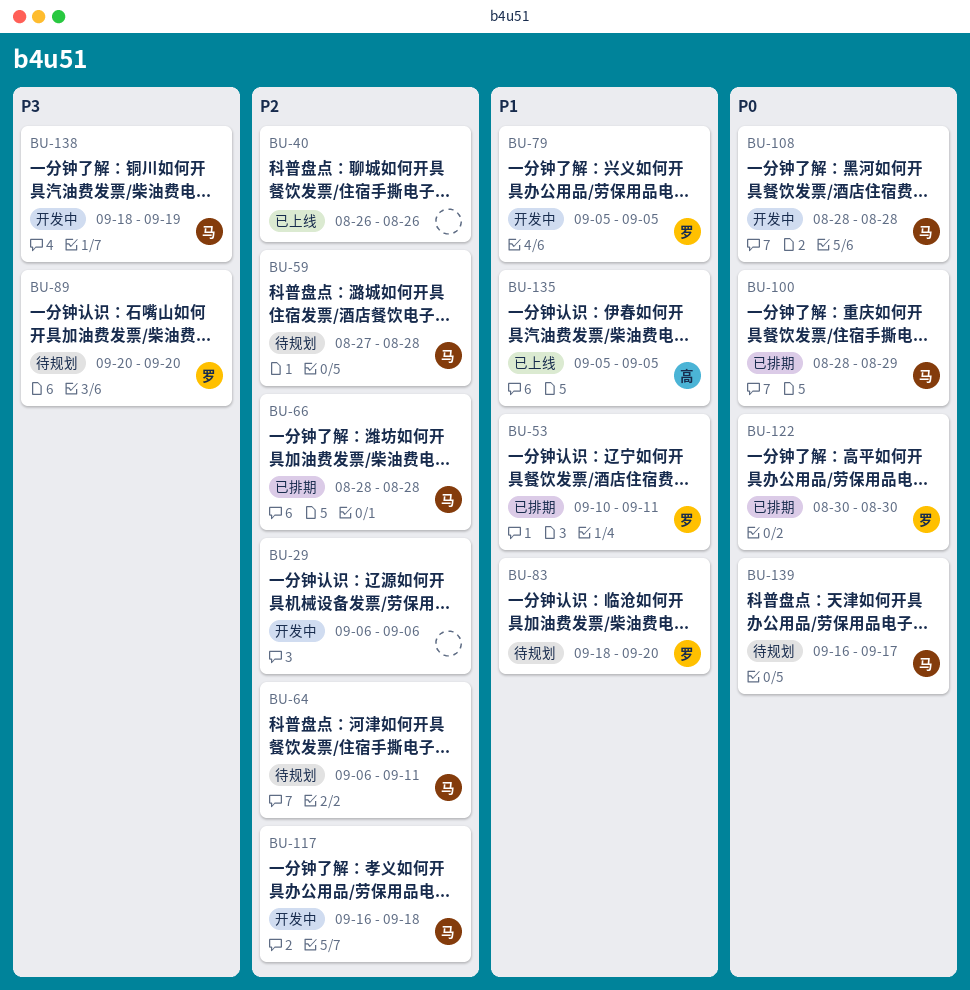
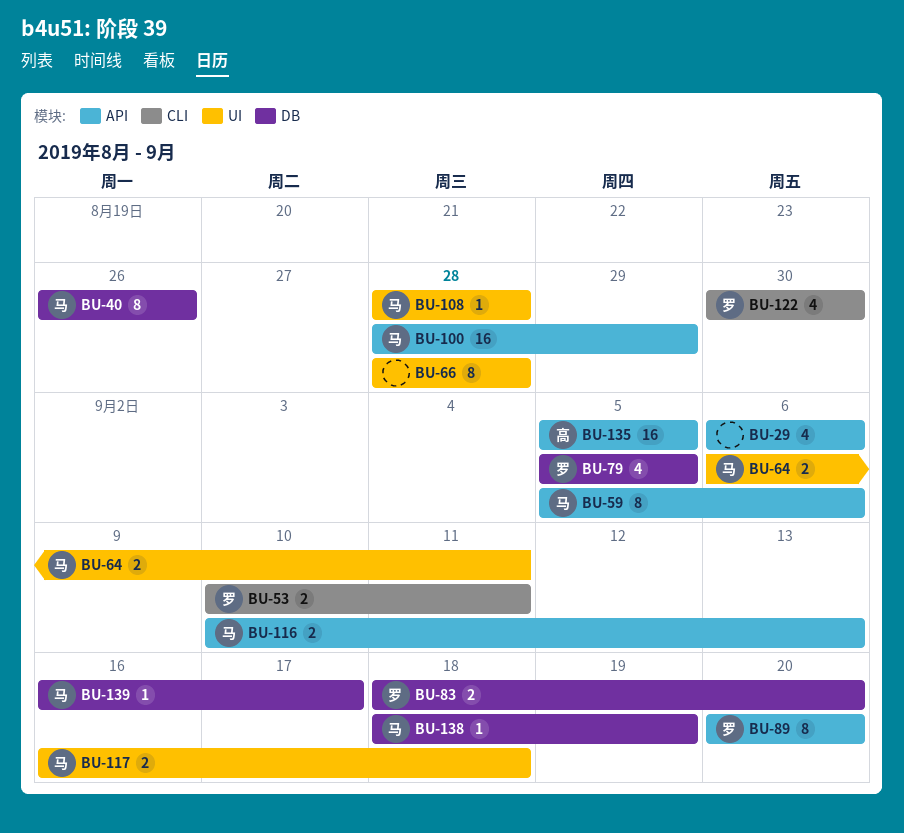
BU-40, owner: none -> 马
BU-59, start: Aug 27 -> Sep 5
BU-59, due: Aug 28 -> Sep 6
BU-66, owner: 马 -> none
BU-116: none -> present

